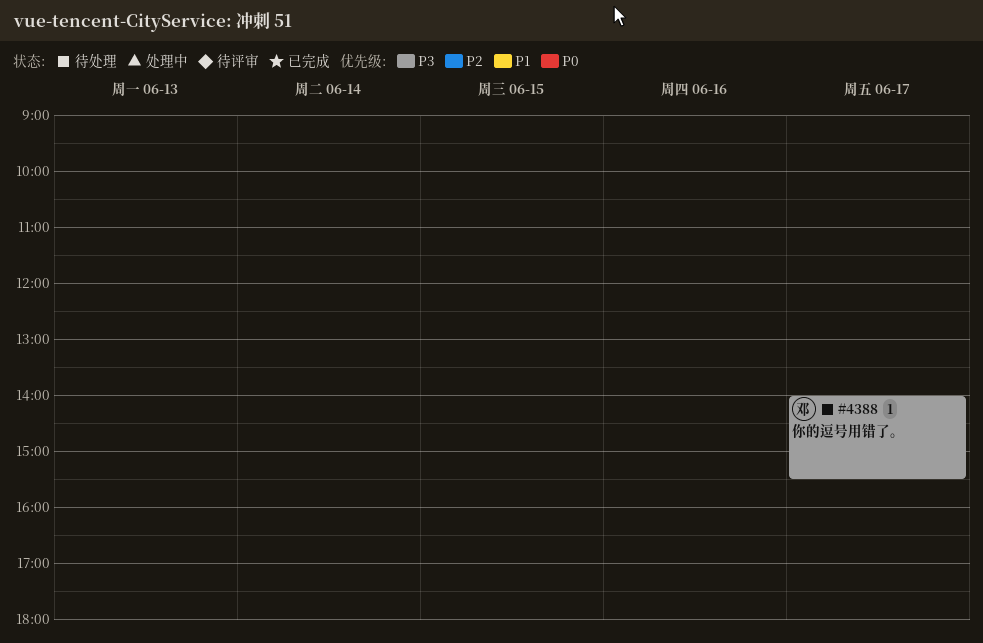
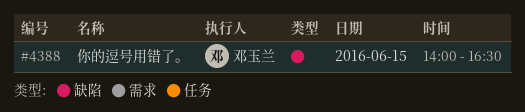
#4388, day: Jun 17 -> Jun 15
#4388, ends: 15:30 -> 16:30

